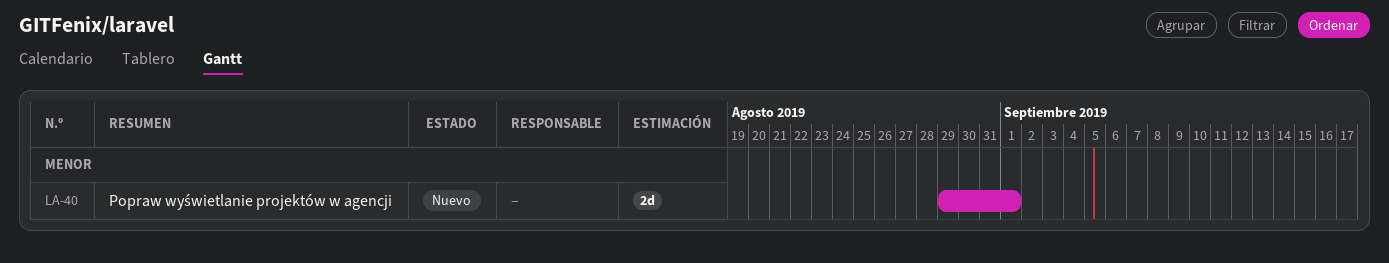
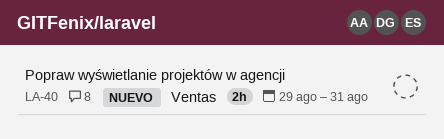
LA-40, estimate: 2d -> 2h
LA-40, due: Sep 1 -> Aug 31

